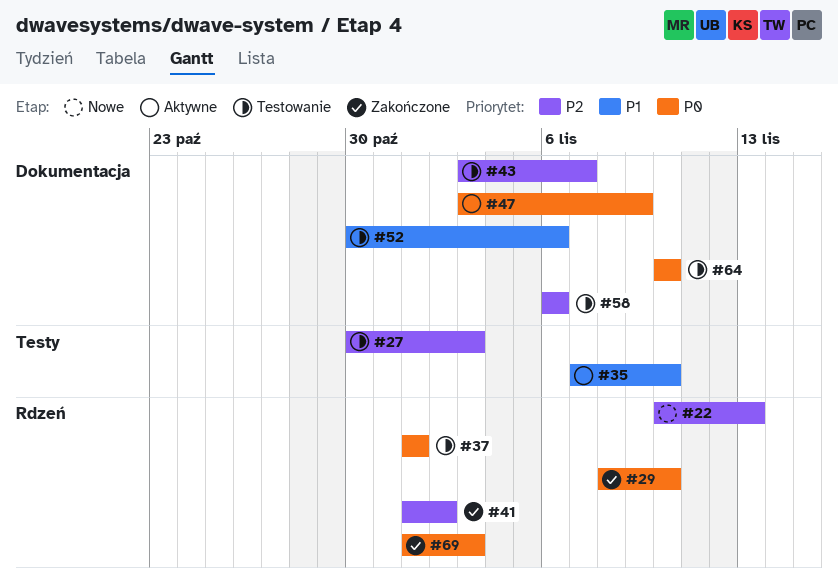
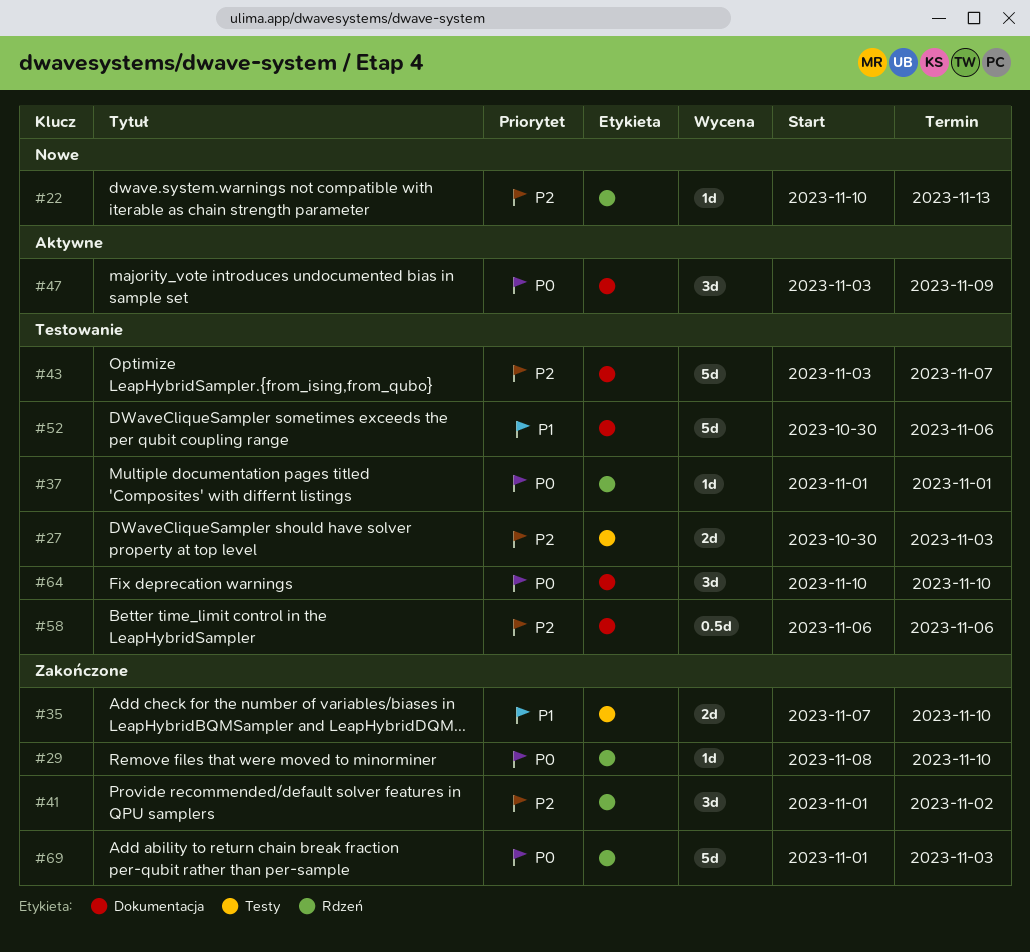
#35, status: Aktywne -> Zakończone

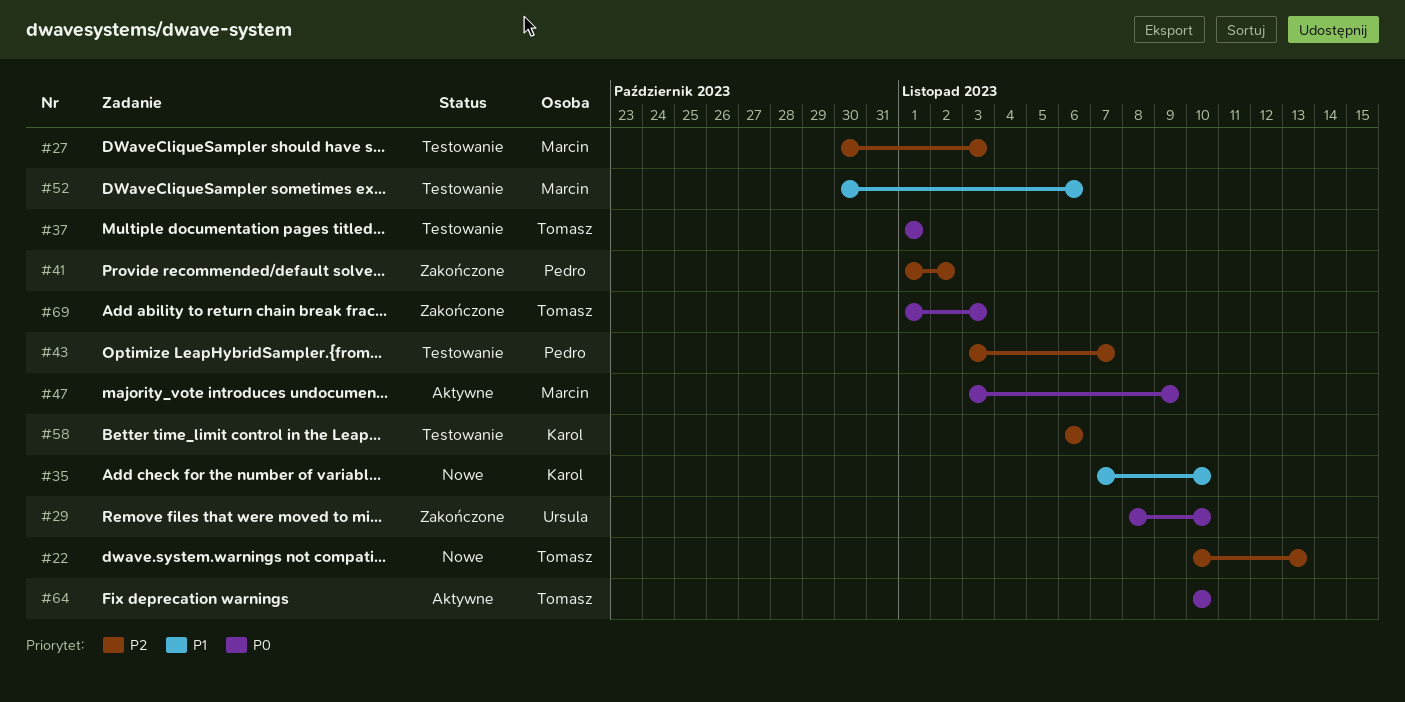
#35, status: Zakończone -> Nowe
#64, status: Testowanie -> Aktywne

